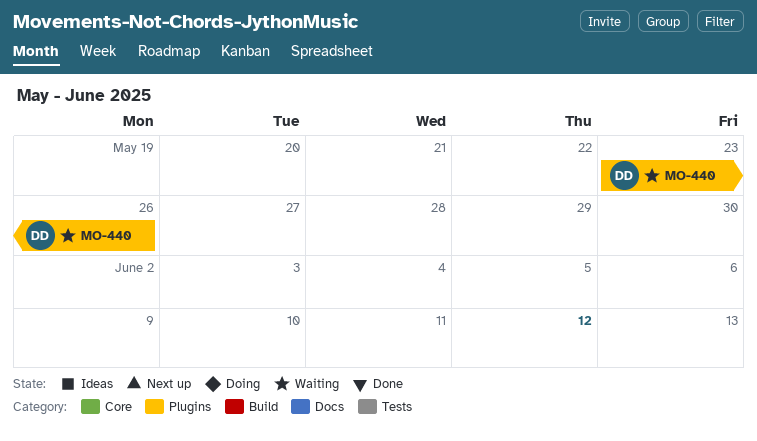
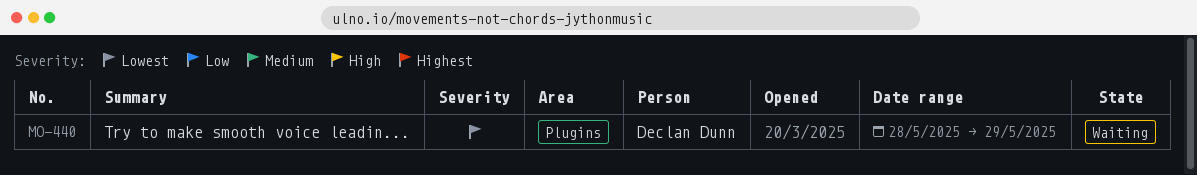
MO-440, start: May 23 -> May 28
MO-440, due: May 26 -> May 29

